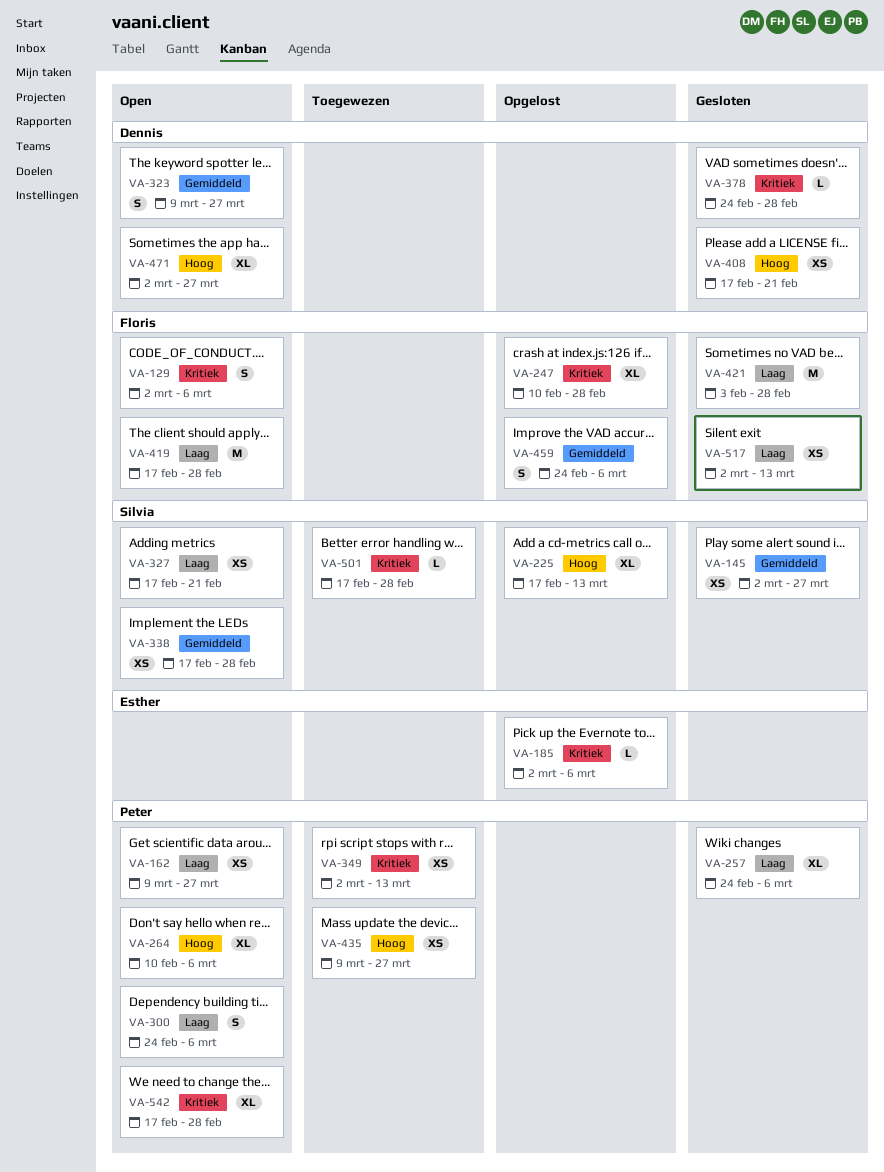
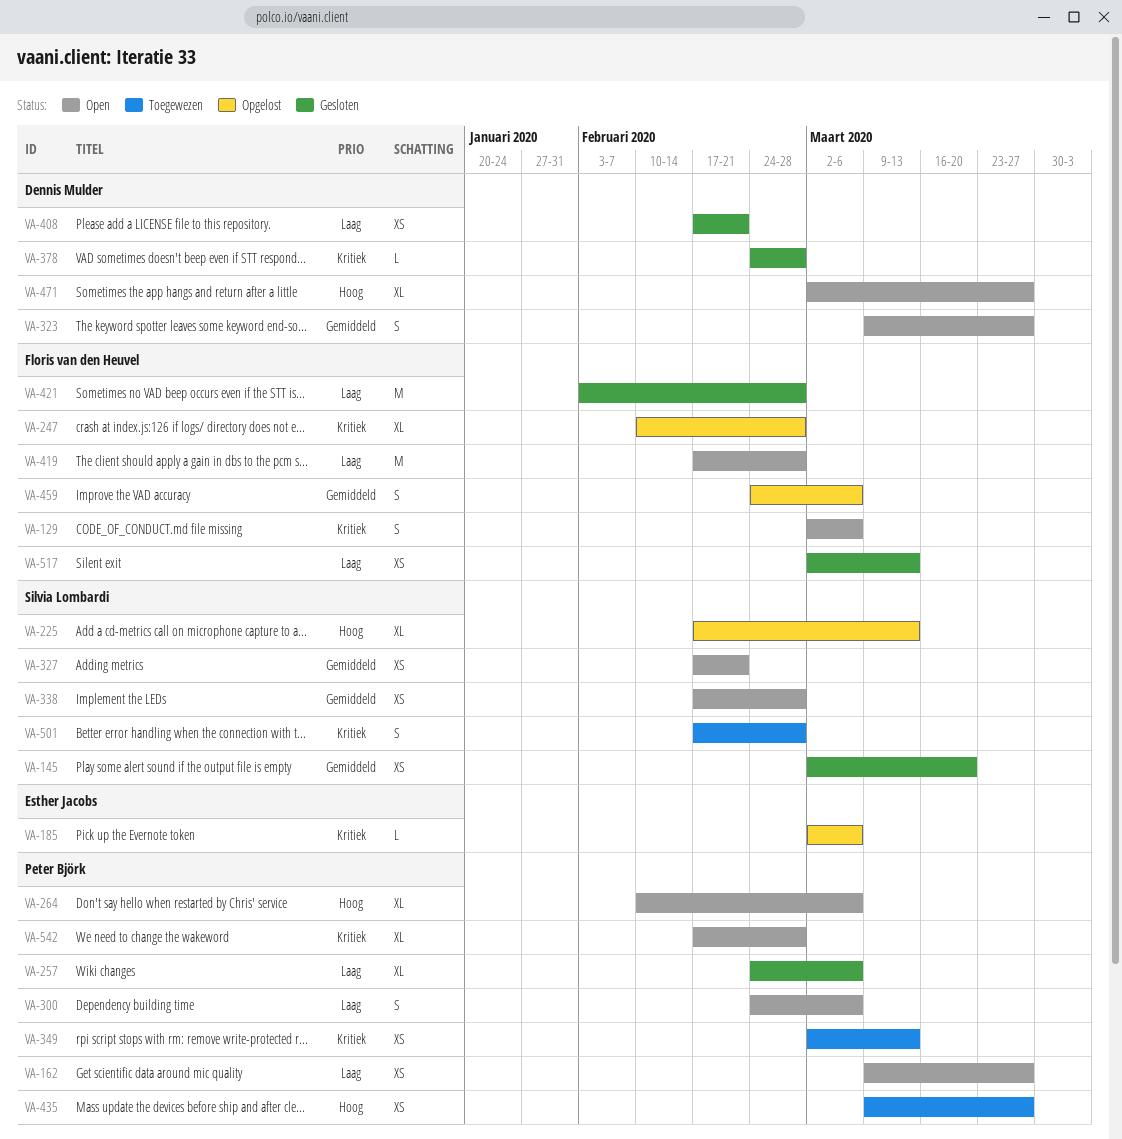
VA-145, due: Mar 27 -> Mar 20
VA-327, priority: Laag -> Gemiddeld
VA-408, priority: Hoog -> Laag
VA-501, estimate: L -> S

